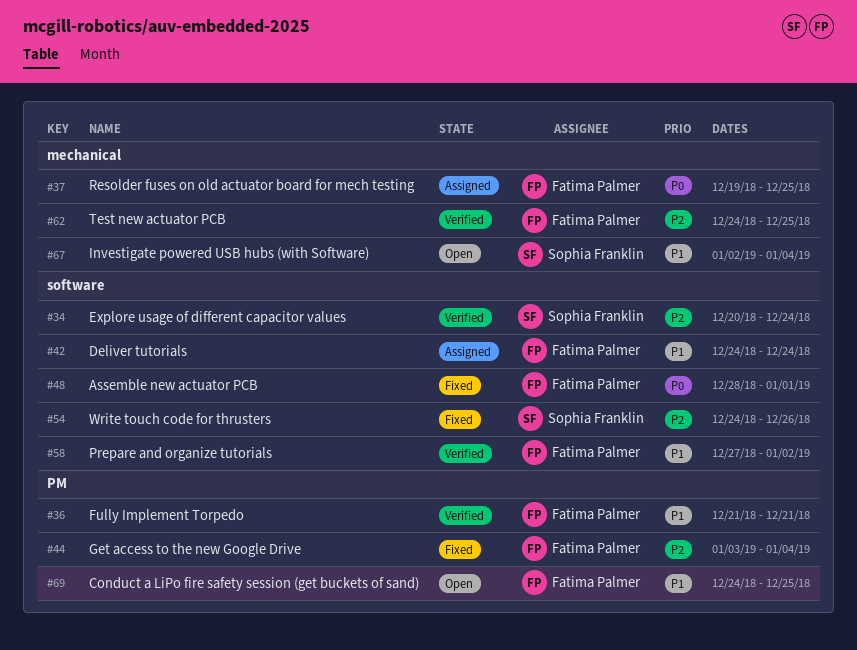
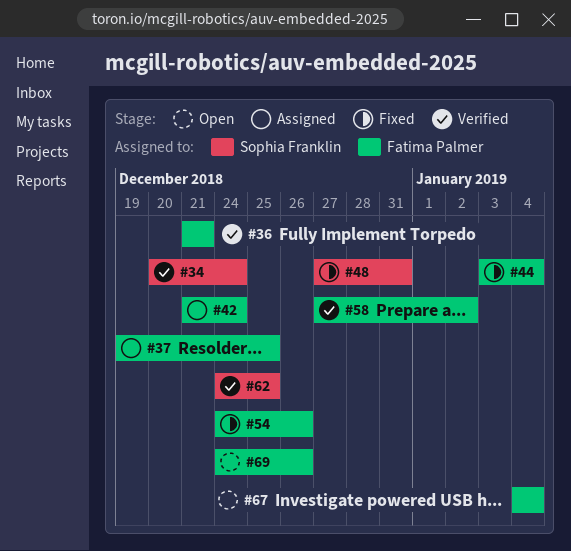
#42, start: Dec 24 -> Dec 21
#48, owner: Fatima Palmer -> Sophia Franklin
#48, start: Dec 28 -> Dec 27
#48, due: Jan 1 -> Dec 31
#54, owner: Sophia Franklin -> Fatima Palmer
#62, owner: Fatima Palmer -> Sophia Franklin
#67, owner: Sophia Franklin -> Fatima Palmer
#67, start: Jan 2 -> Jan 4
#69, due: Dec 25 -> Dec 26

